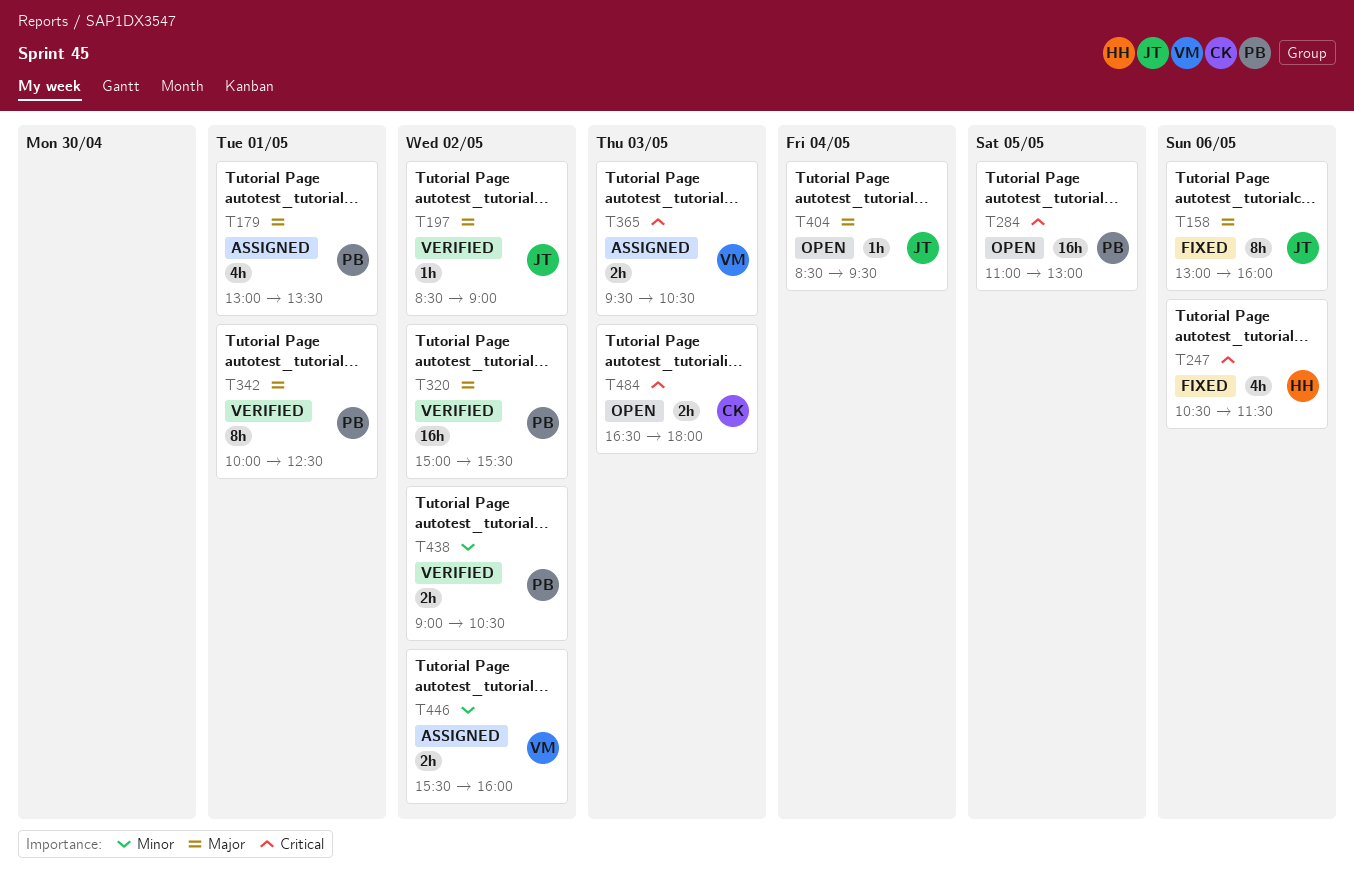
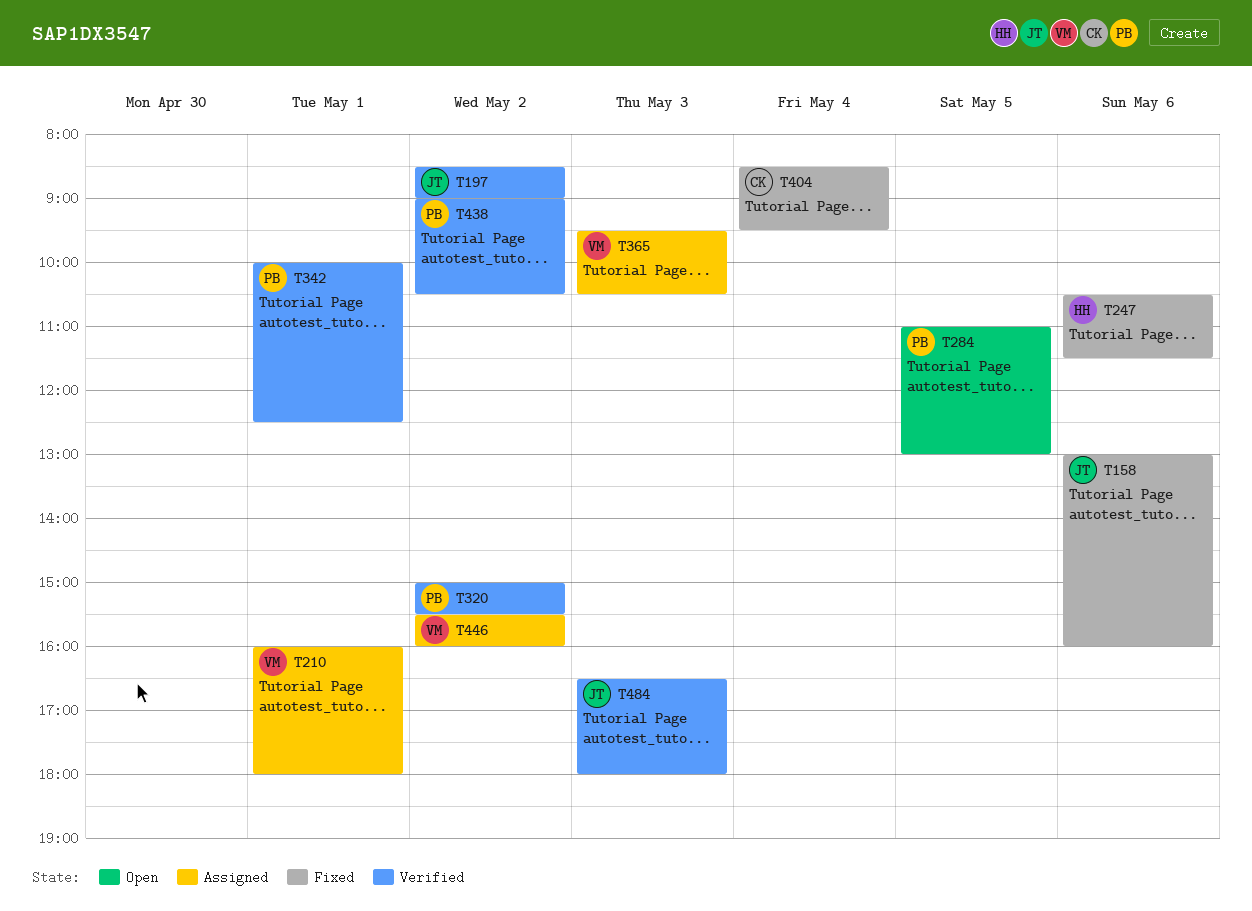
T179: present -> none
T210: none -> present
T404, status: Open -> Fixed
T404, owner: JT -> CK
T484, status: Open -> Verified
T484, owner: CK -> JT

